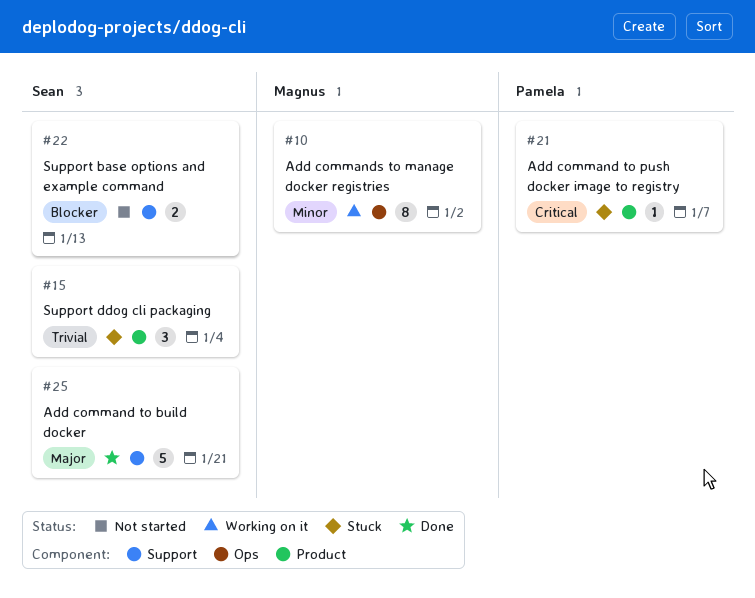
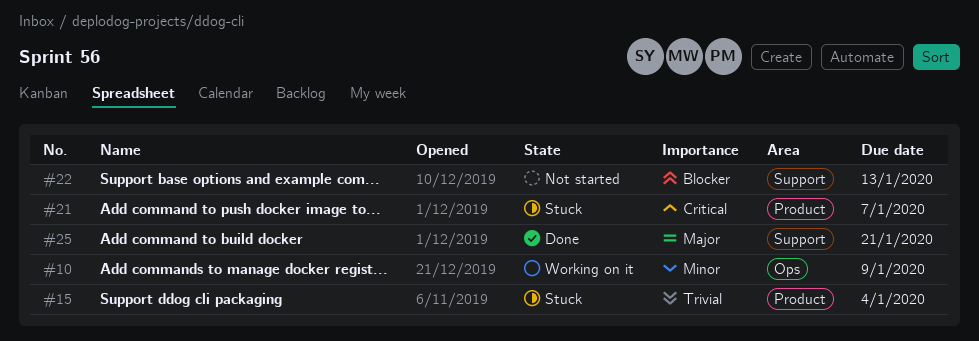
#10, due: Jan 2 -> Jan 9

